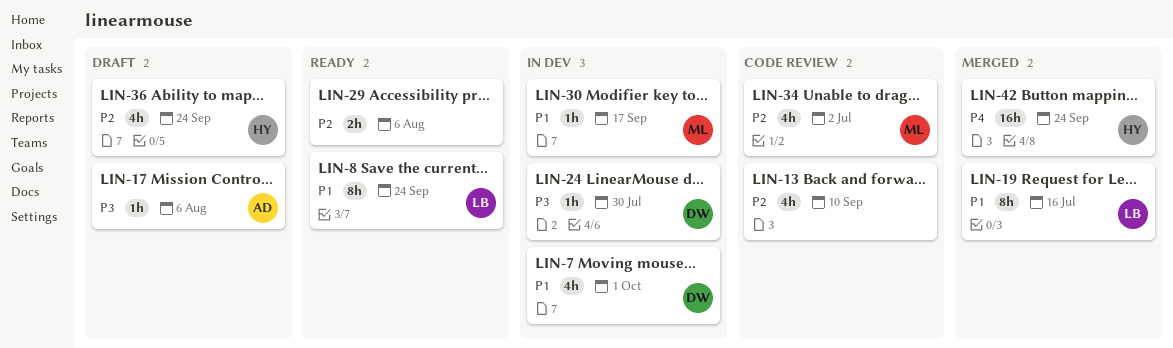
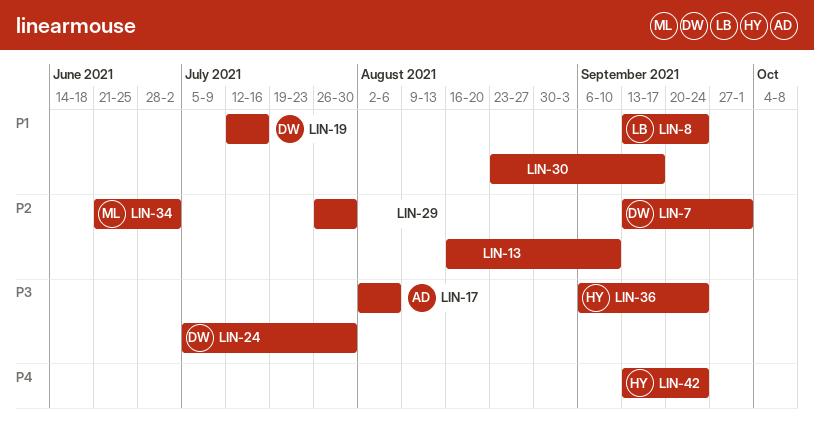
LIN-7, priority: P1 -> P2
LIN-19, owner: LB -> DW
LIN-29, due: Aug 6 -> Jul 30
LIN-30, owner: ML -> none
LIN-36, priority: P2 -> P3

